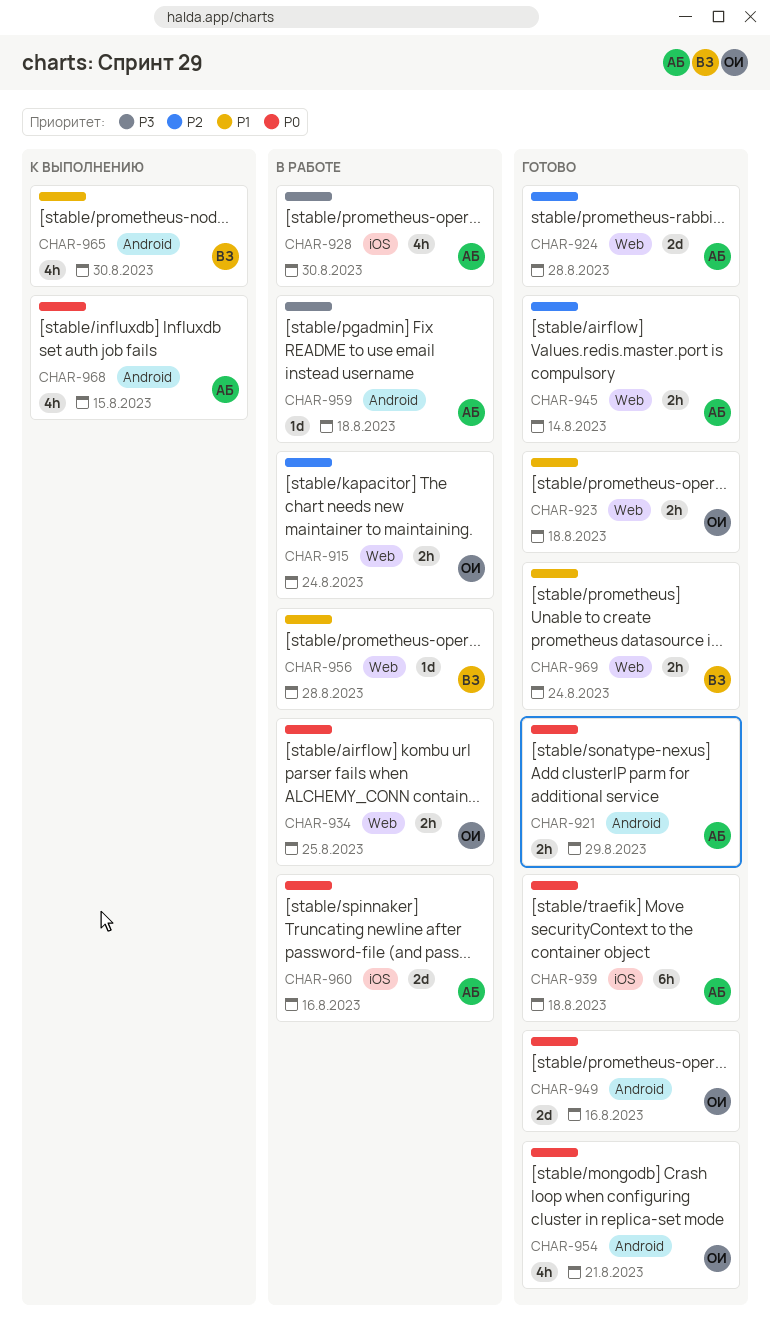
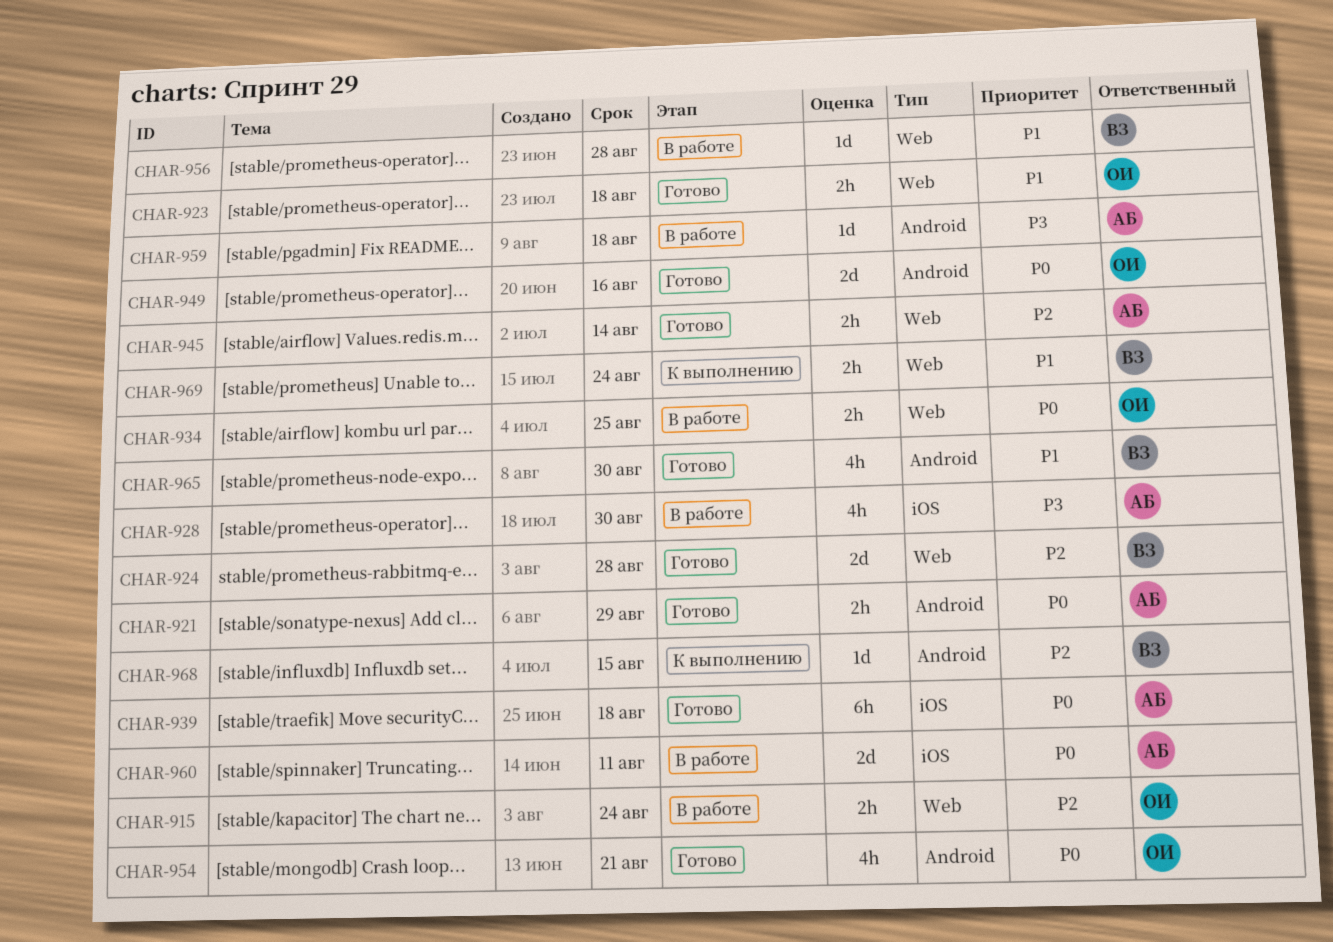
CHAR-924, owner: АБ -> ВЗ
CHAR-960, due: Aug 16 -> Aug 11
CHAR-965, status: К выполнению -> Готово
CHAR-968, owner: АБ -> ВЗ
CHAR-968, priority: P0 -> P2
CHAR-968, estimate: 4h -> 1d
CHAR-969, status: Готово -> К выполнению

